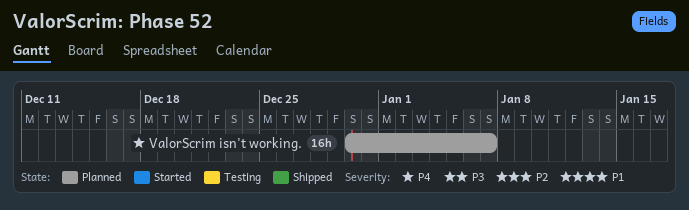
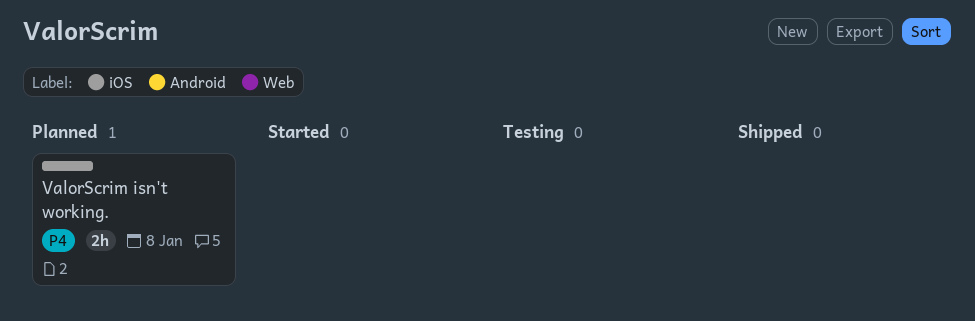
ValorScrim isn't working., estimate: 16h -> 2h
ValorScrim isn't working., due: Jan 7 -> Jan 8

